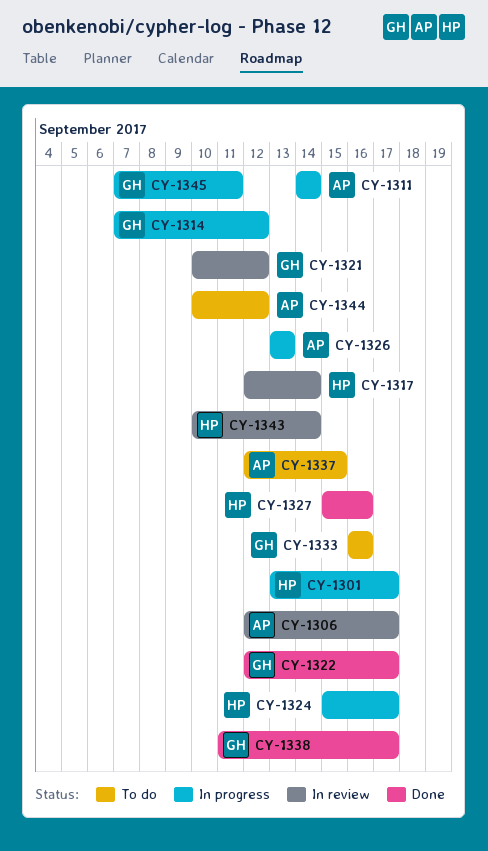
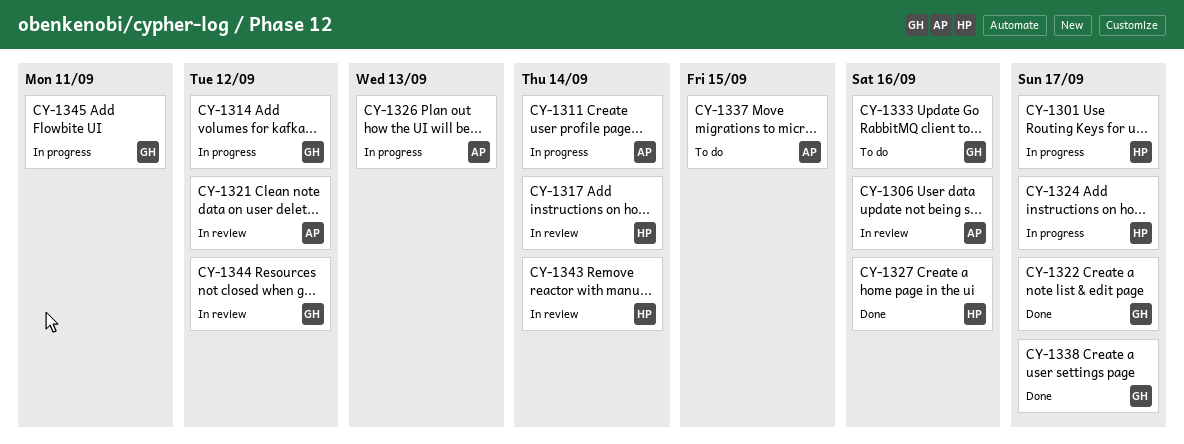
CY-1306, due: Sep 17 -> Sep 16
CY-1321, owner: GH -> AP
CY-1344, status: To do -> In review
CY-1344, owner: AP -> GH

